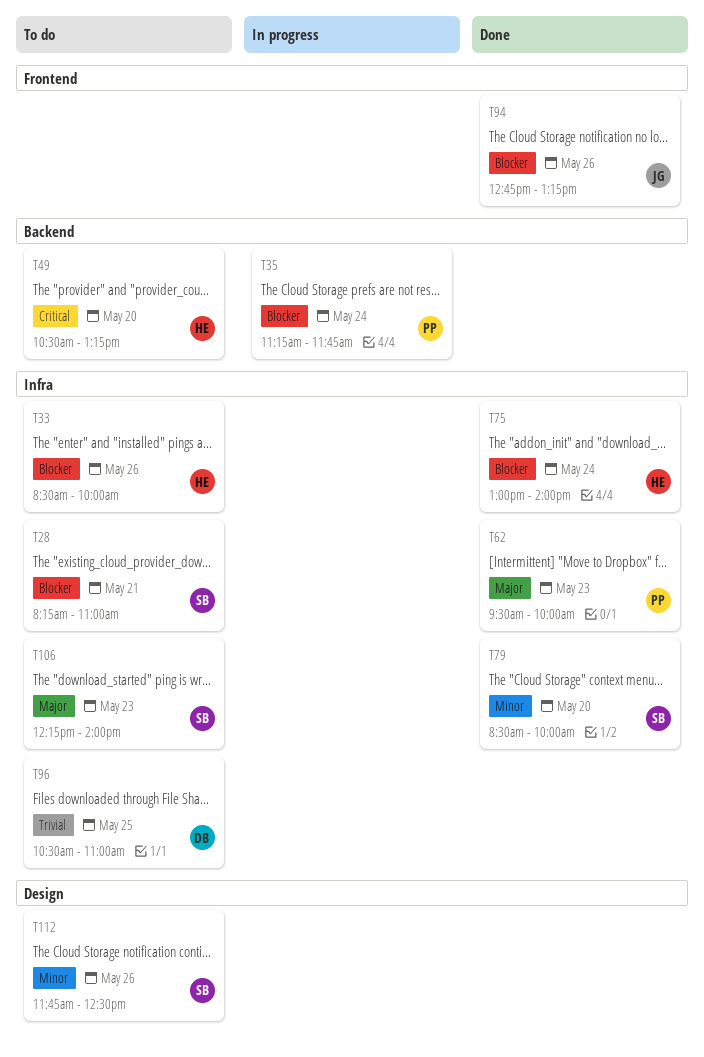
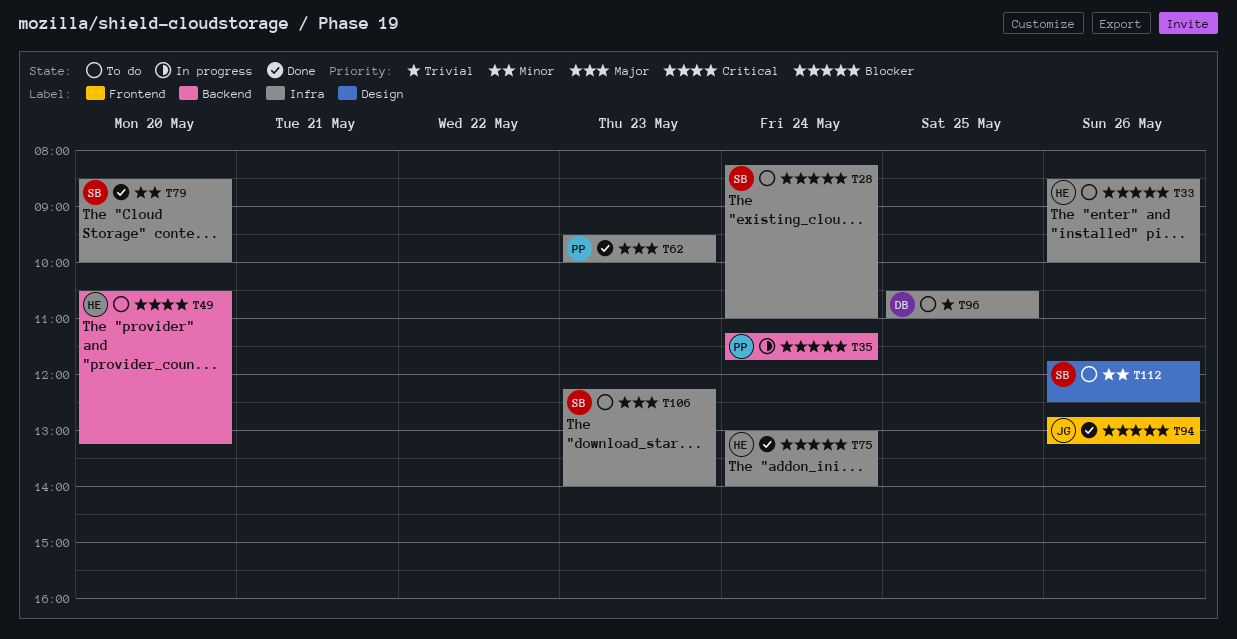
T28, day: May 21 -> May 24

